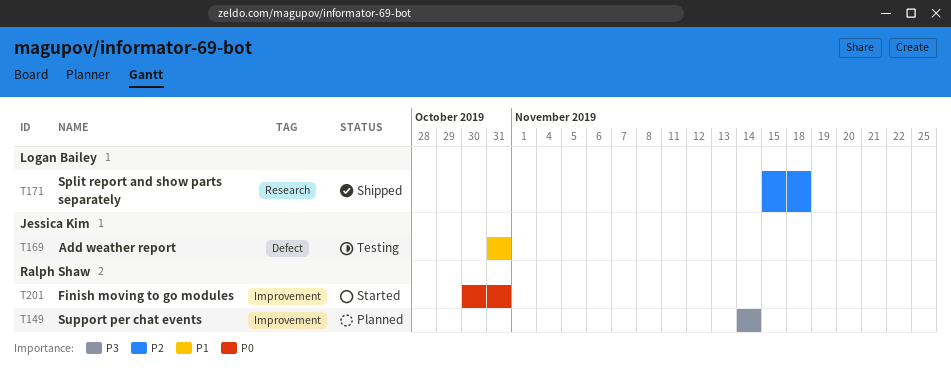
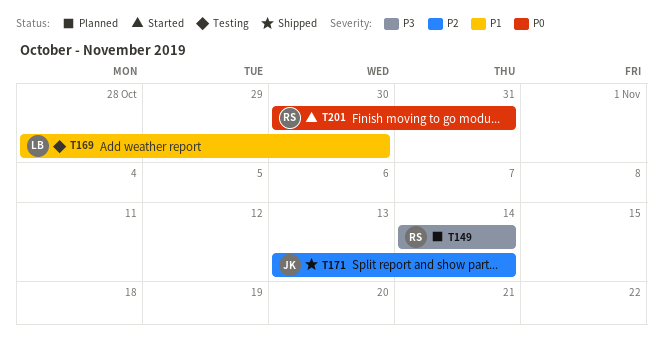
T169, owner: Jessica Kim -> Logan Bailey
T169, start: Oct 31 -> Oct 28
T169, due: Oct 31 -> Oct 30
T171, owner: Logan Bailey -> Jessica Kim
T171, start: Nov 15 -> Nov 13
T171, due: Nov 18 -> Nov 14

